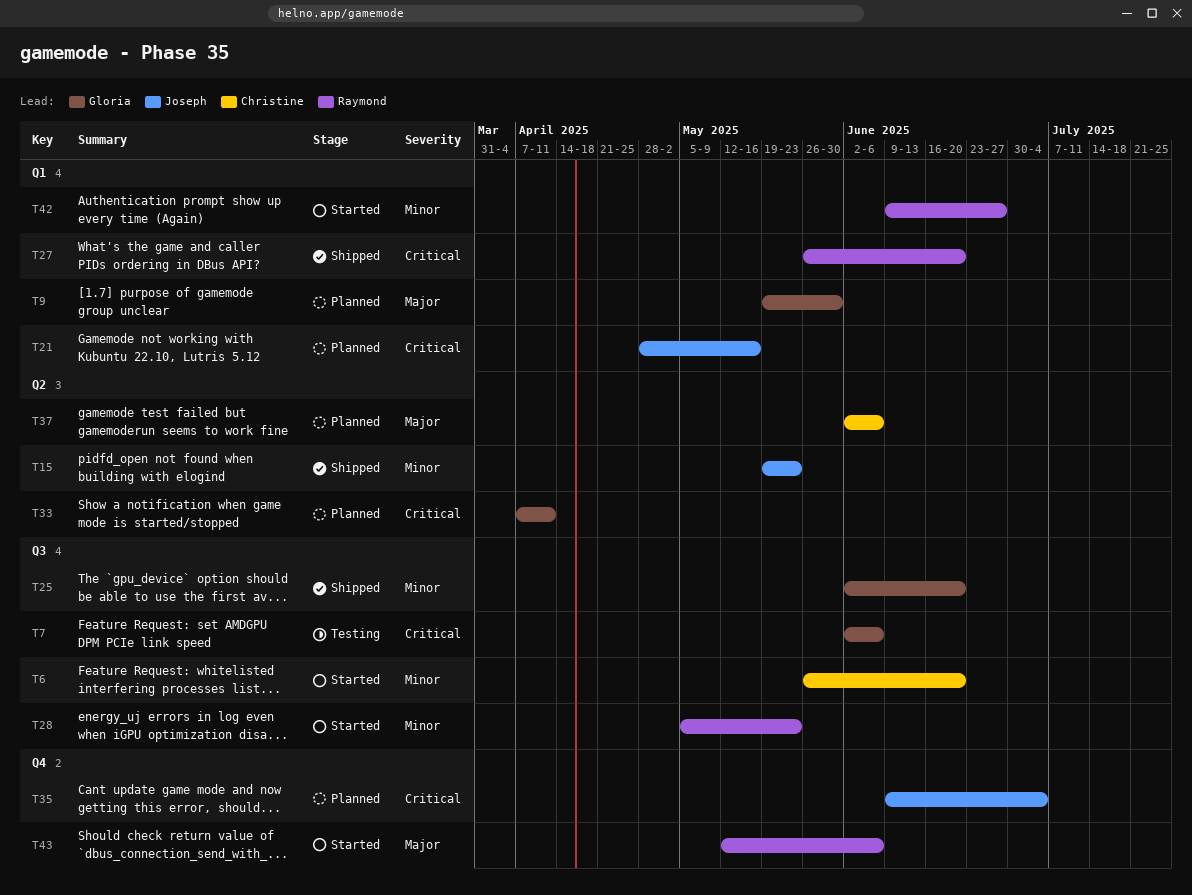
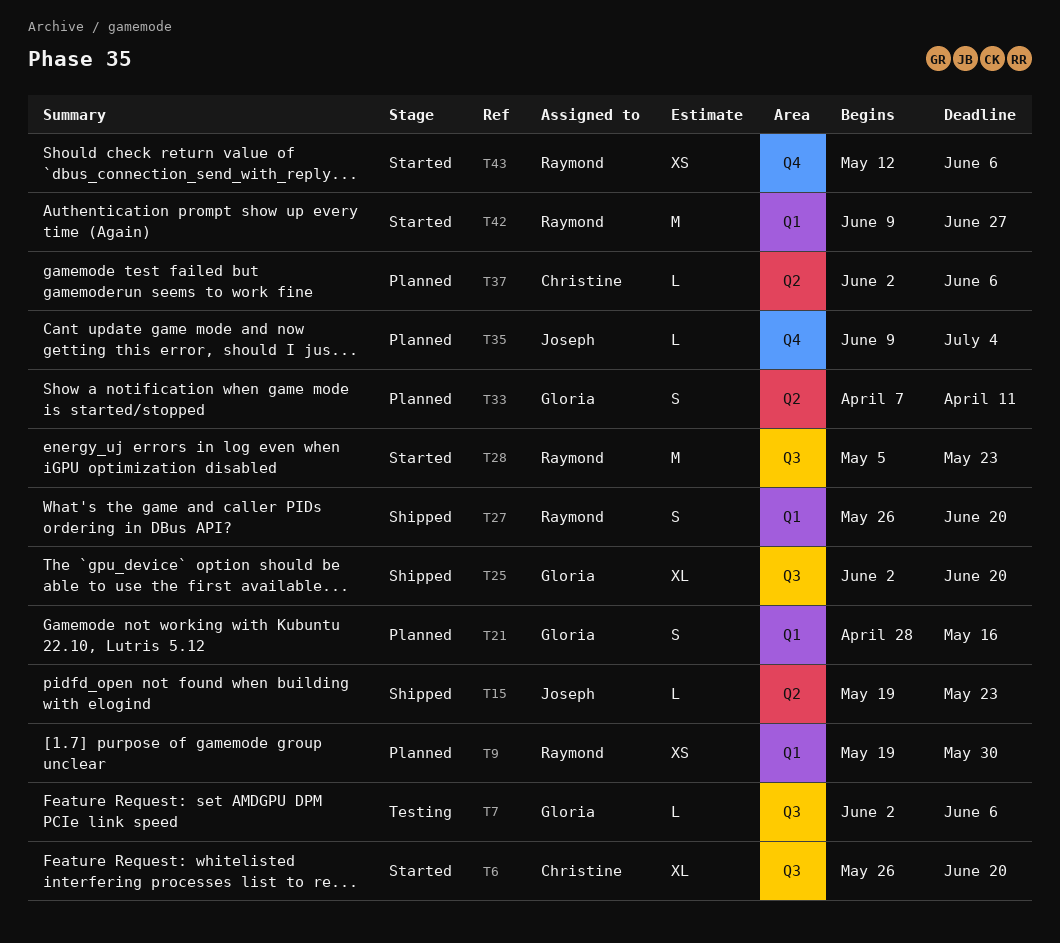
T9, owner: Gloria -> Raymond
T21, owner: Joseph -> Gloria

